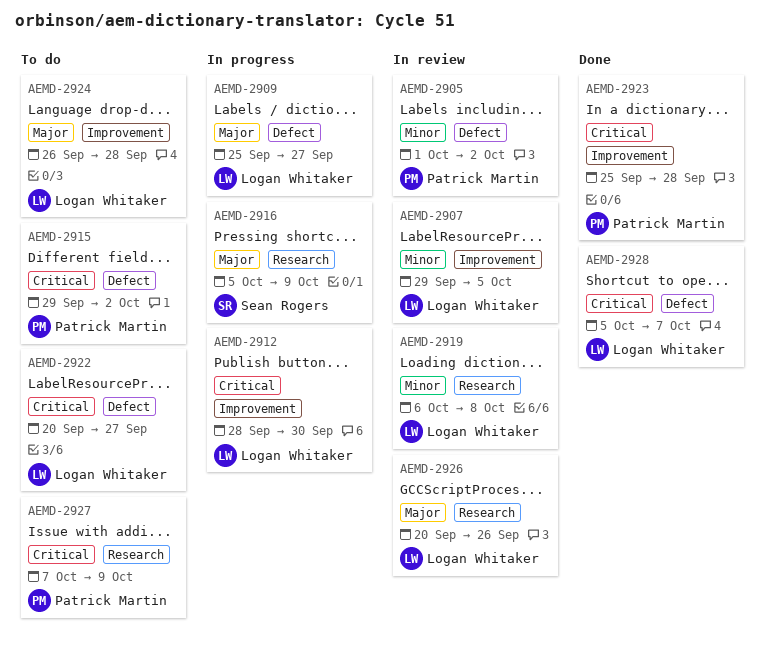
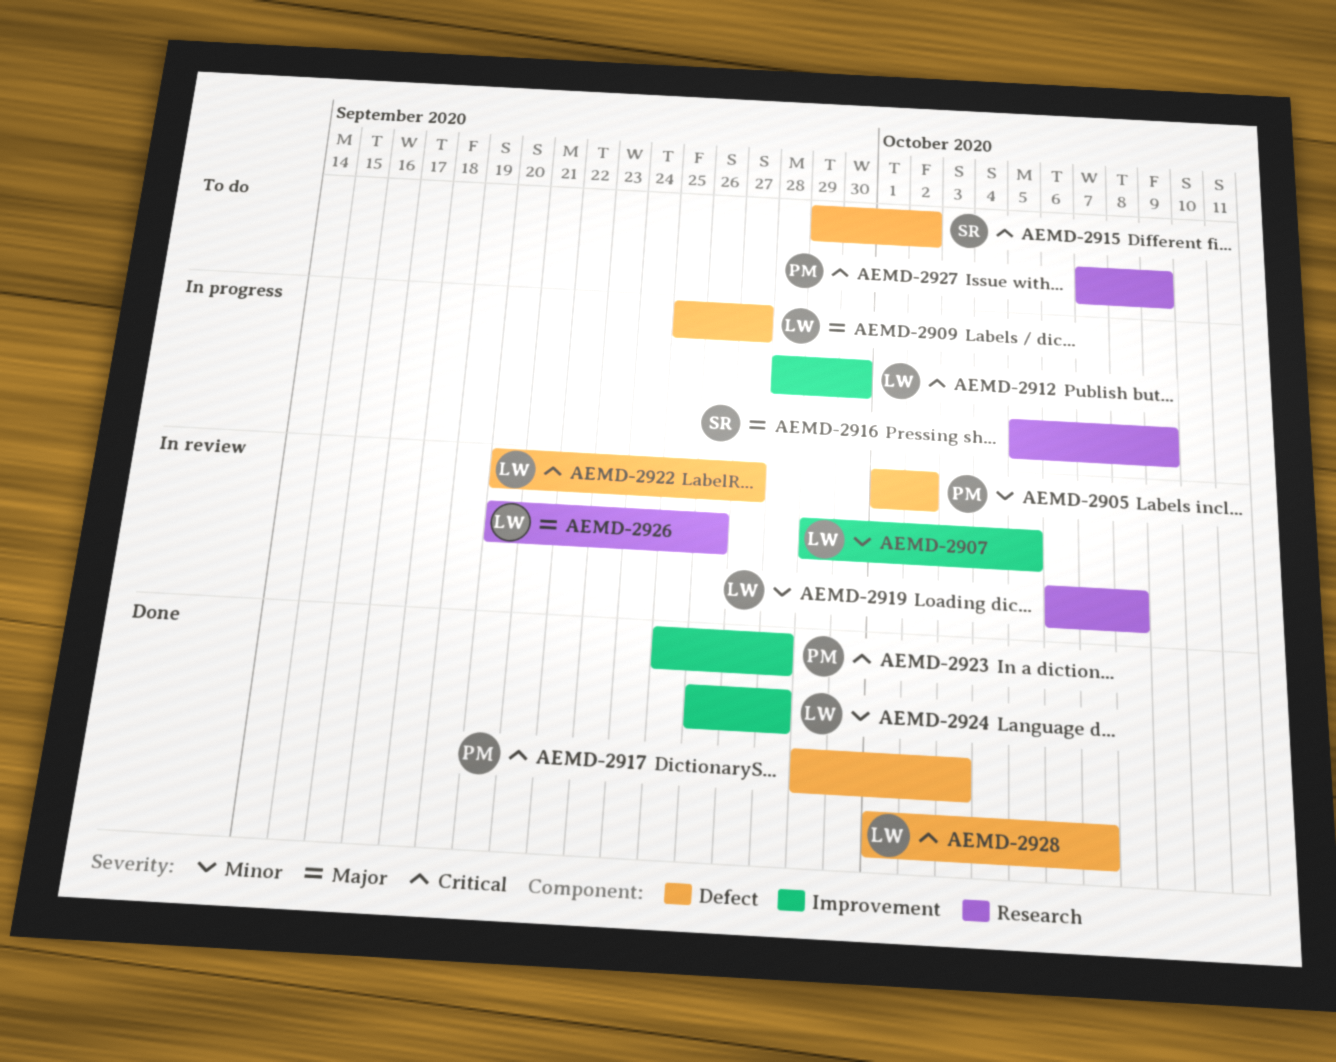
AEMD-2915, owner: Patrick Martin -> Sean Rogers
AEMD-2917: none -> present
AEMD-2922, status: To do -> In review
AEMD-2924, status: To do -> Done
AEMD-2924, priority: Major -> Minor
AEMD-2928, start: Oct 5 -> Oct 1

